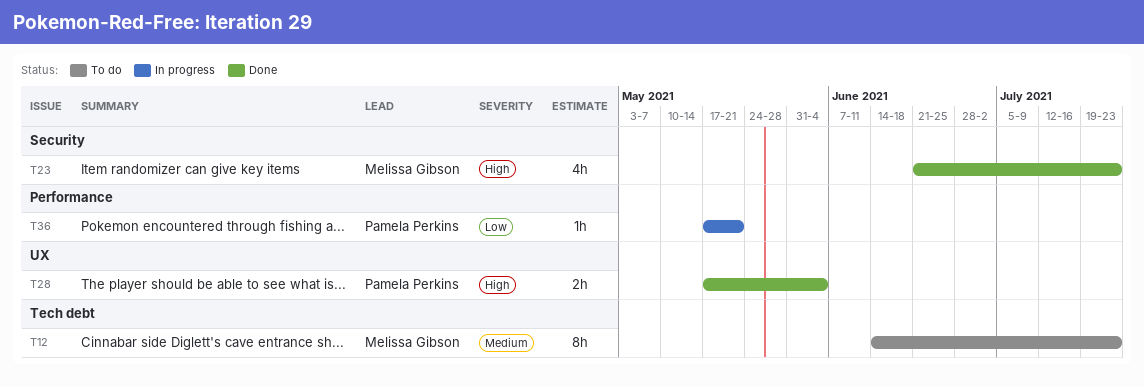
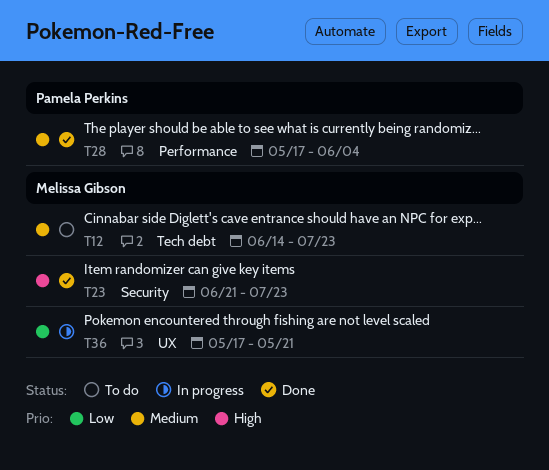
T28, priority: High -> Medium
T28, label: UX -> Performance
T36, owner: Pamela Perkins -> Melissa Gibson
T36, label: Performance -> UX

